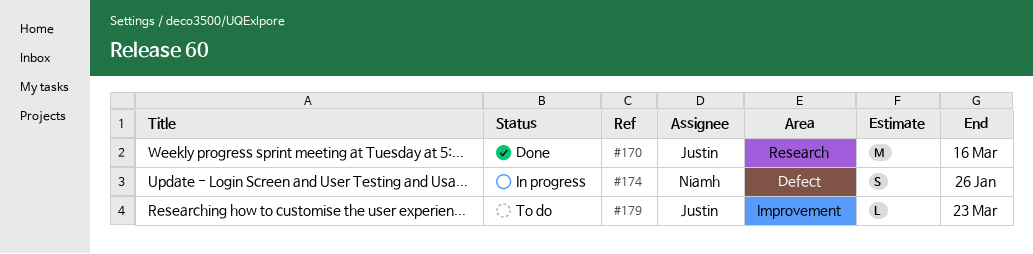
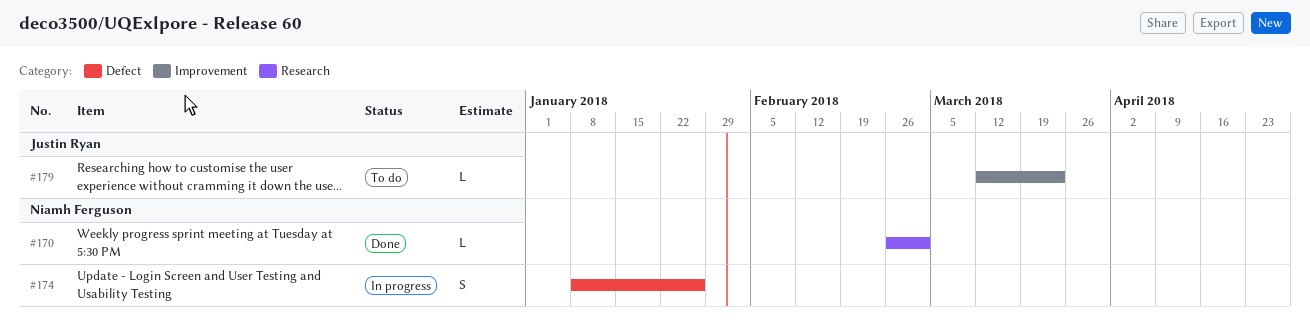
#170, owner: Justin Ryan -> Niamh Ferguson
#170, estimate: M -> L
#170, due: Mar 16 -> Mar 2

